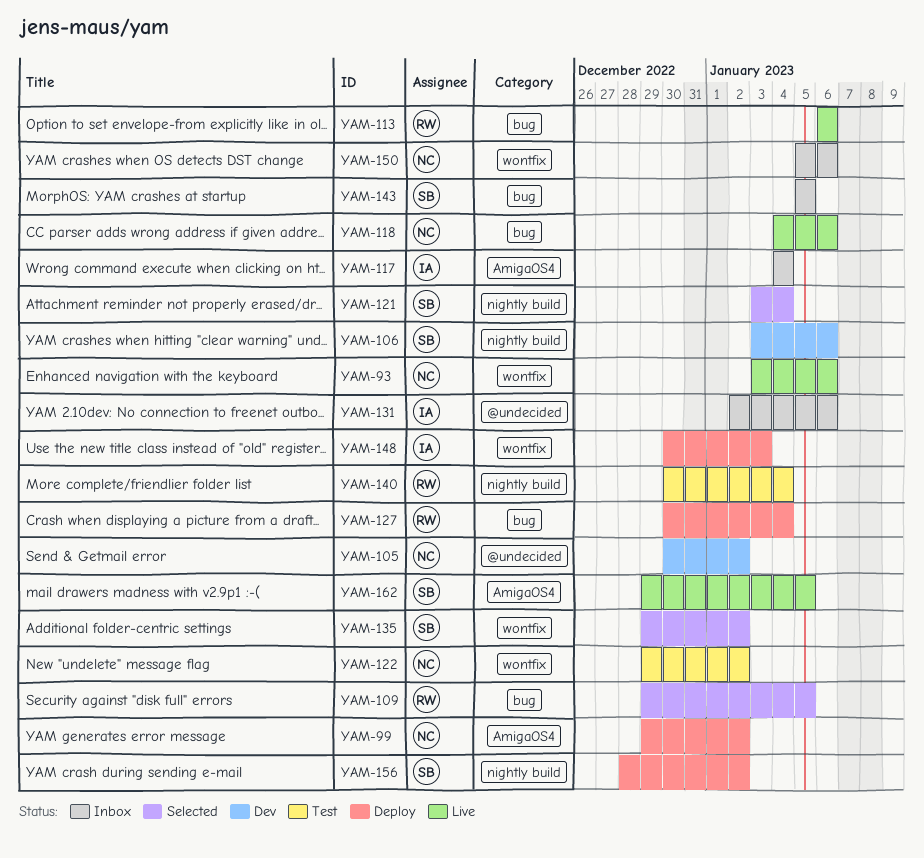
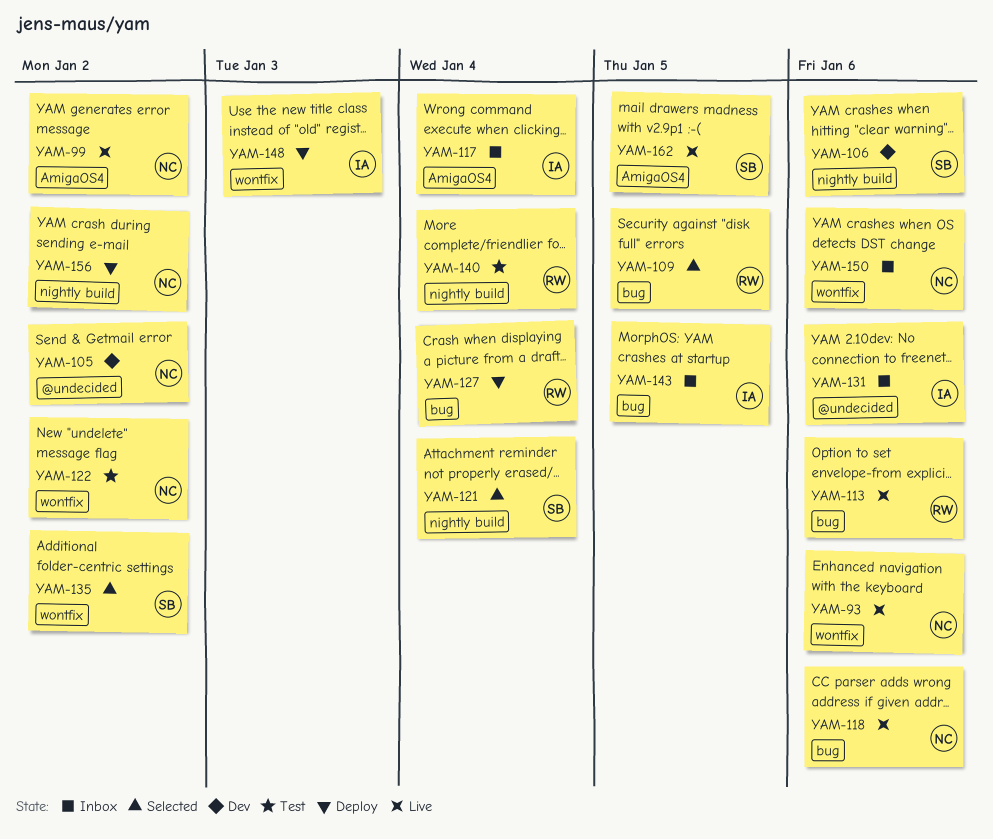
YAM-99, status: Deploy -> Live
YAM-143, owner: SB -> IA
YAM-156, owner: SB -> NC

